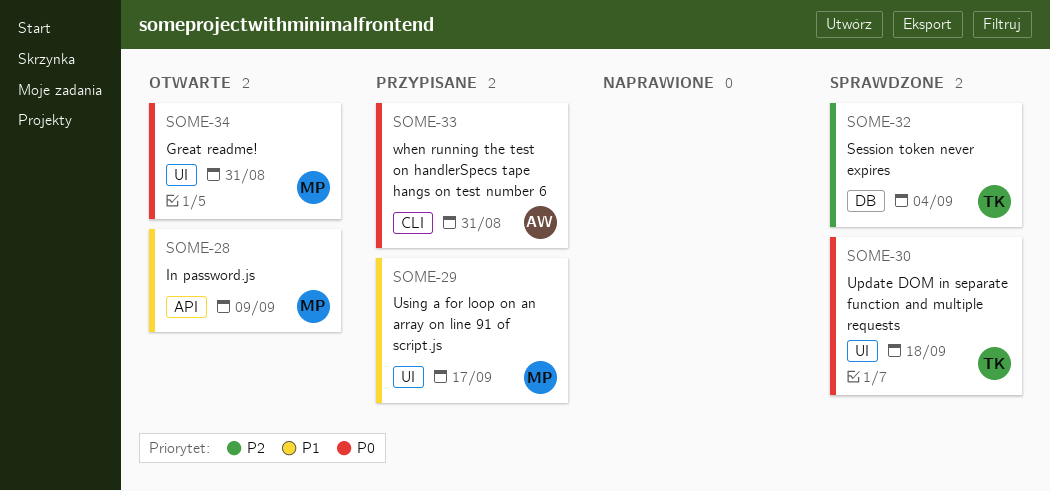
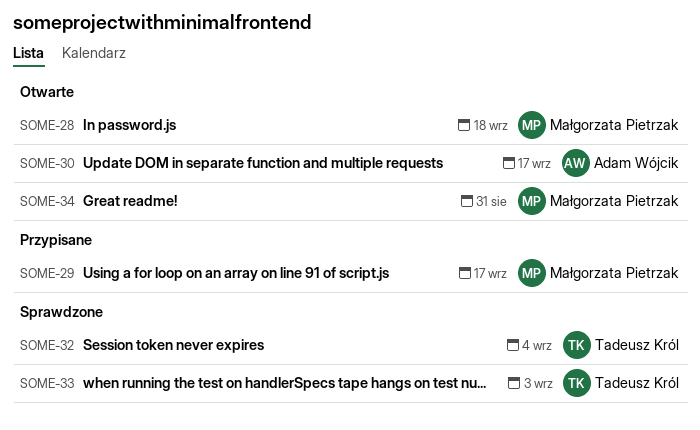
SOME-28, due: Sep 9 -> Sep 18
SOME-30, status: Sprawdzone -> Otwarte
SOME-30, owner: Tadeusz Król -> Adam Wójcik
SOME-30, due: Sep 18 -> Sep 17
SOME-33, status: Przypisane -> Sprawdzone
SOME-33, owner: Adam Wójcik -> Tadeusz Król
SOME-33, due: Aug 31 -> Sep 3

